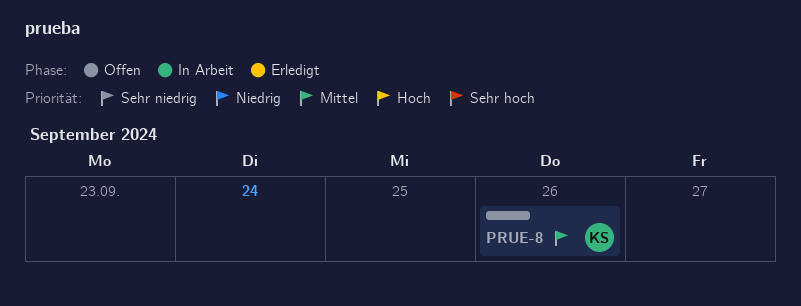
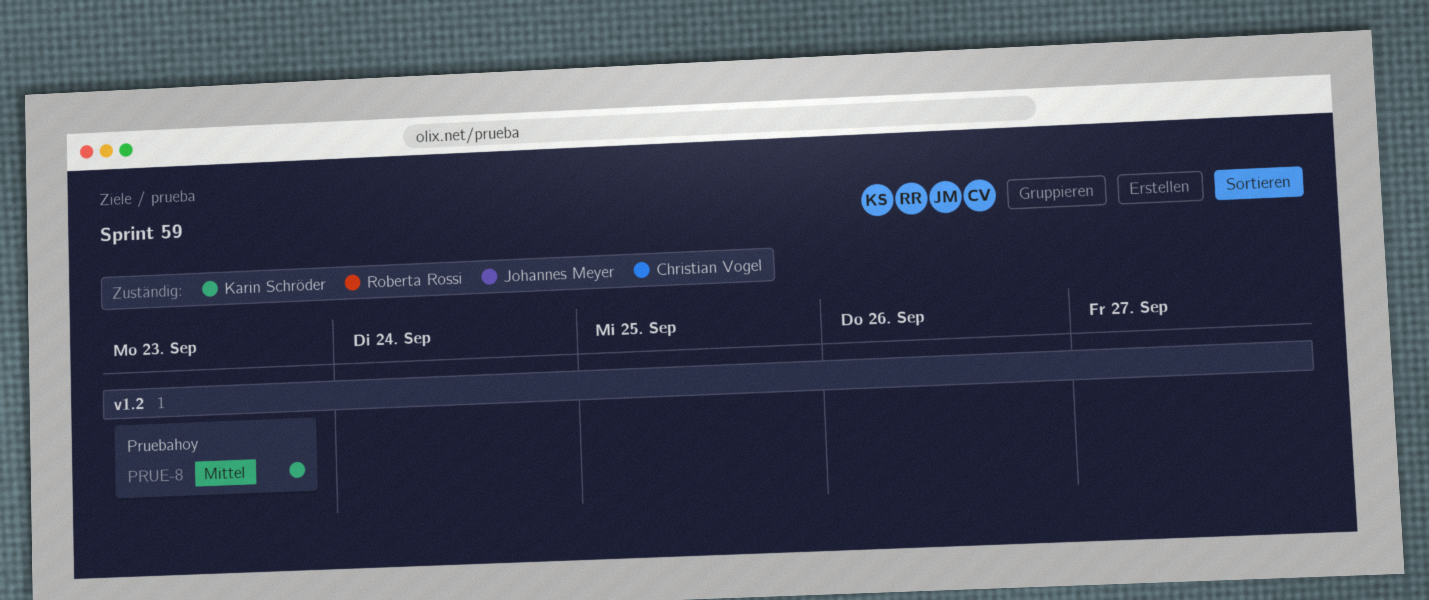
PRUE-8, due: Sep 26 -> Sep 23

